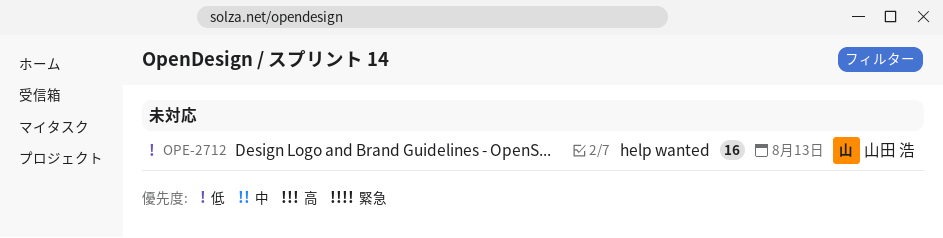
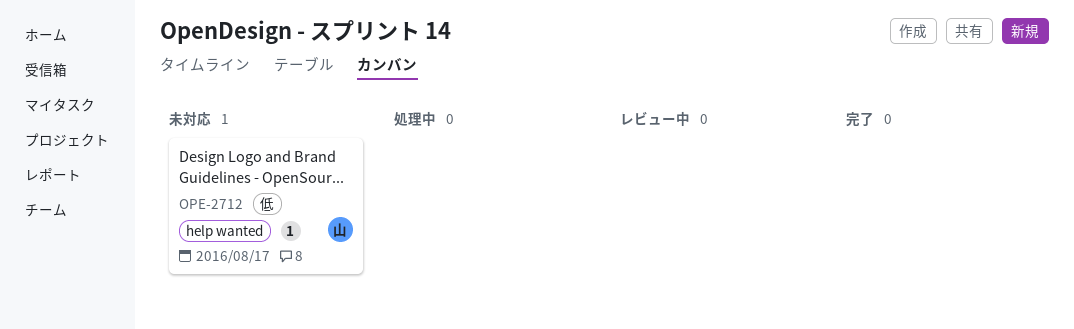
OPE-2712, estimate: 16 -> 1
OPE-2712, due: Aug 13 -> Aug 17

